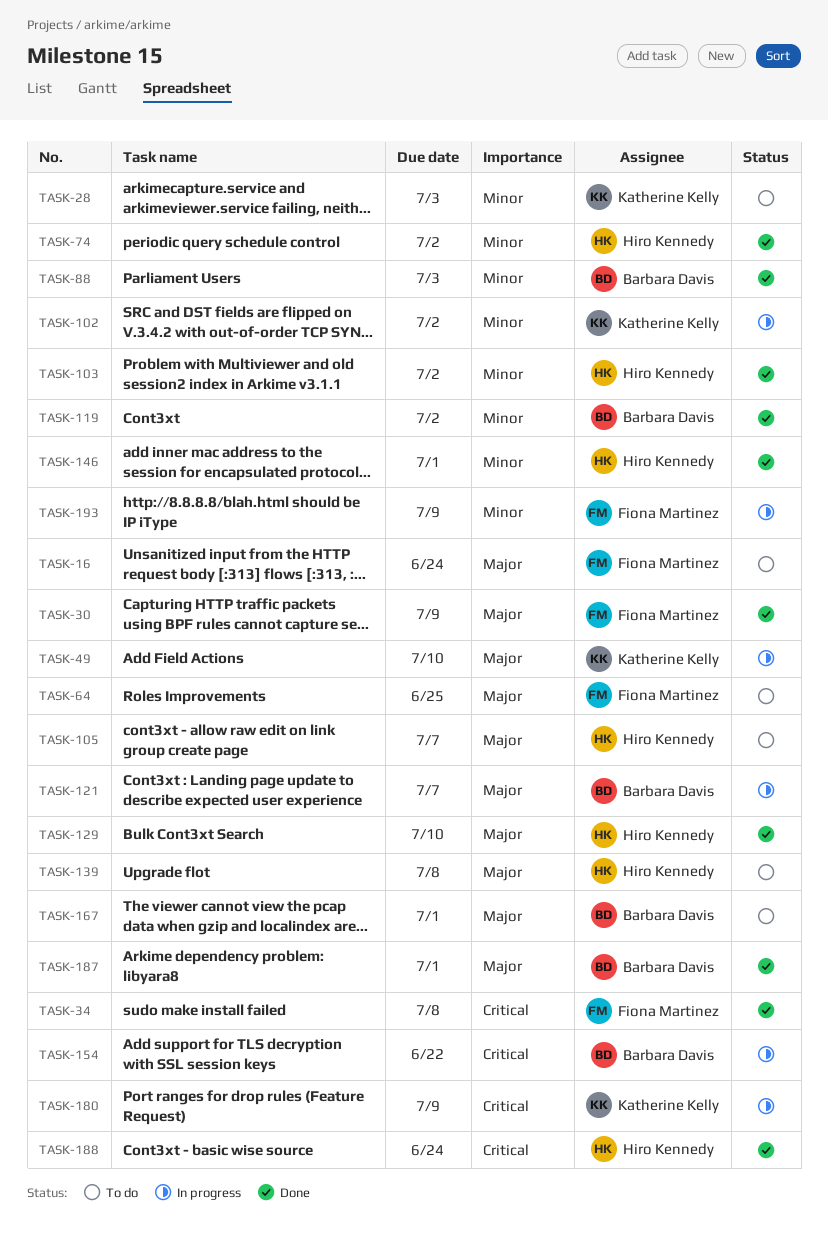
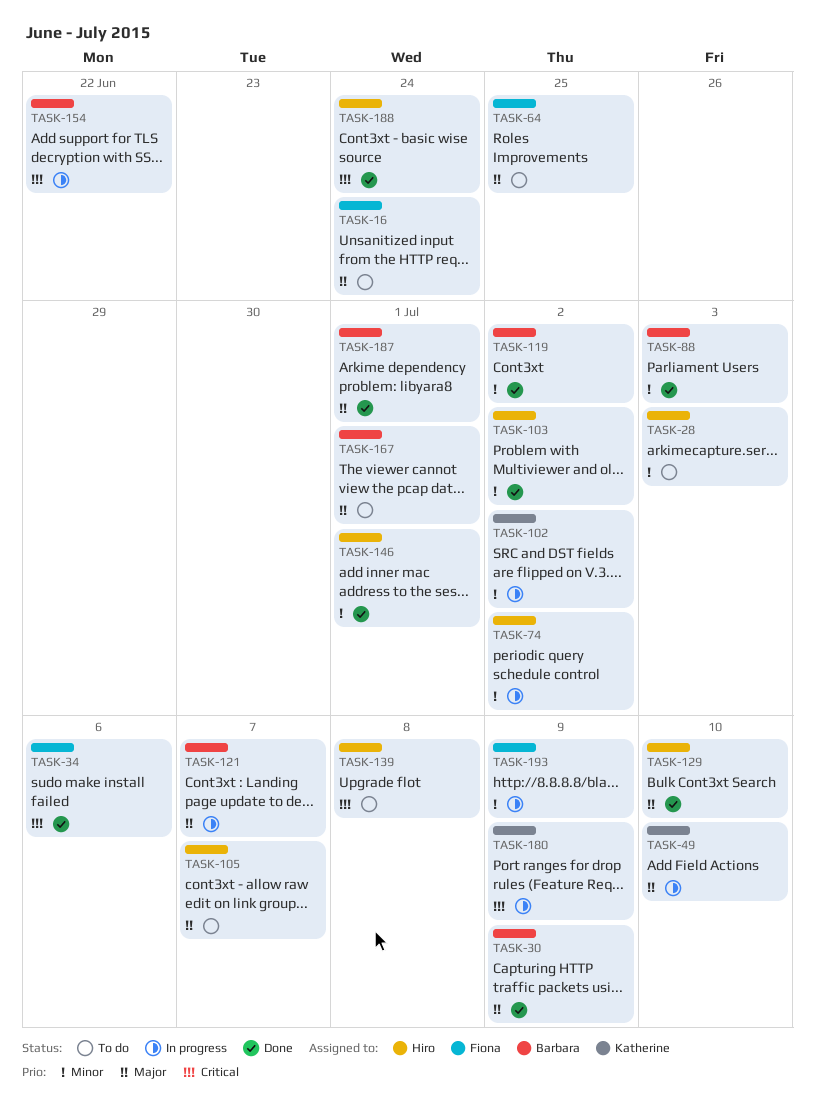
TASK-28, owner: Katherine Kelly -> Hiro Kennedy
TASK-30, owner: Fiona Martinez -> Barbara Davis
TASK-34, due: Jul 8 -> Jul 6
TASK-74, status: Done -> In progress
TASK-139, priority: Major -> Critical

